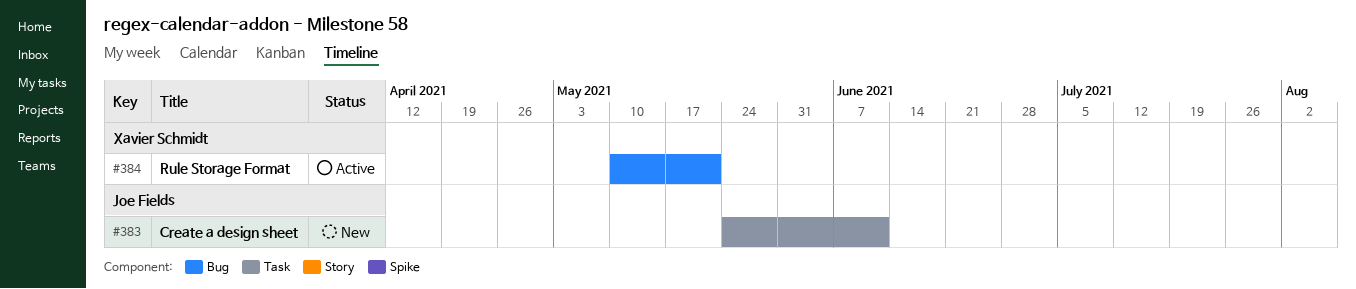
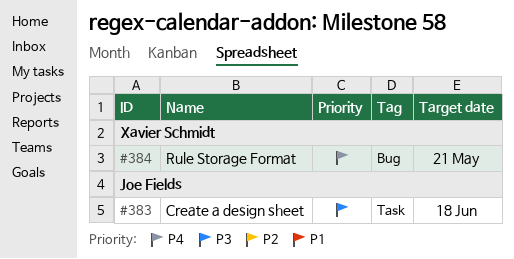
#383, due: Jun 11 -> Jun 18

